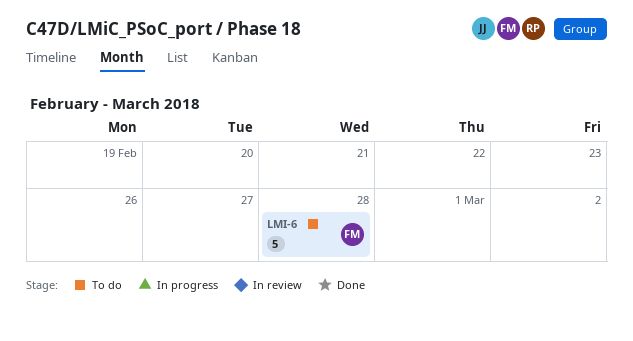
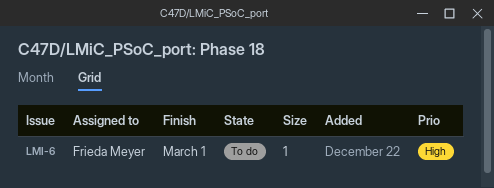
LMI-6, estimate: 5 -> 1
LMI-6, due: Feb 28 -> Mar 1

